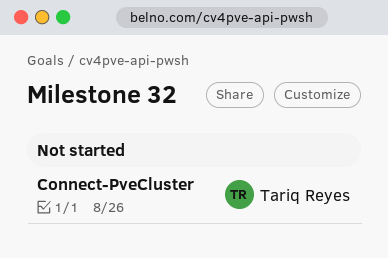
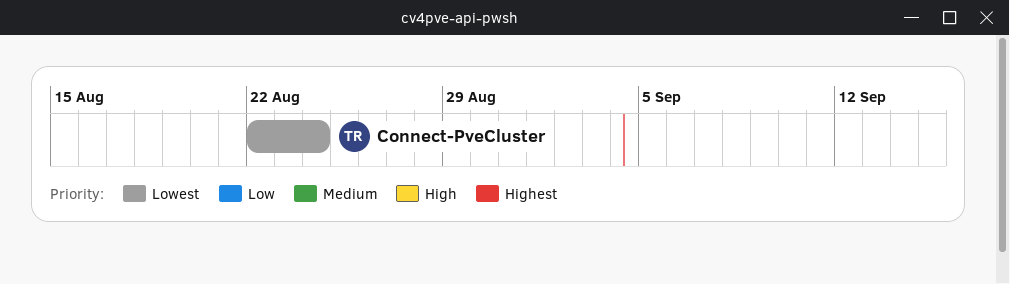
Connect-PveCluster, due: Aug 26 -> Aug 24

